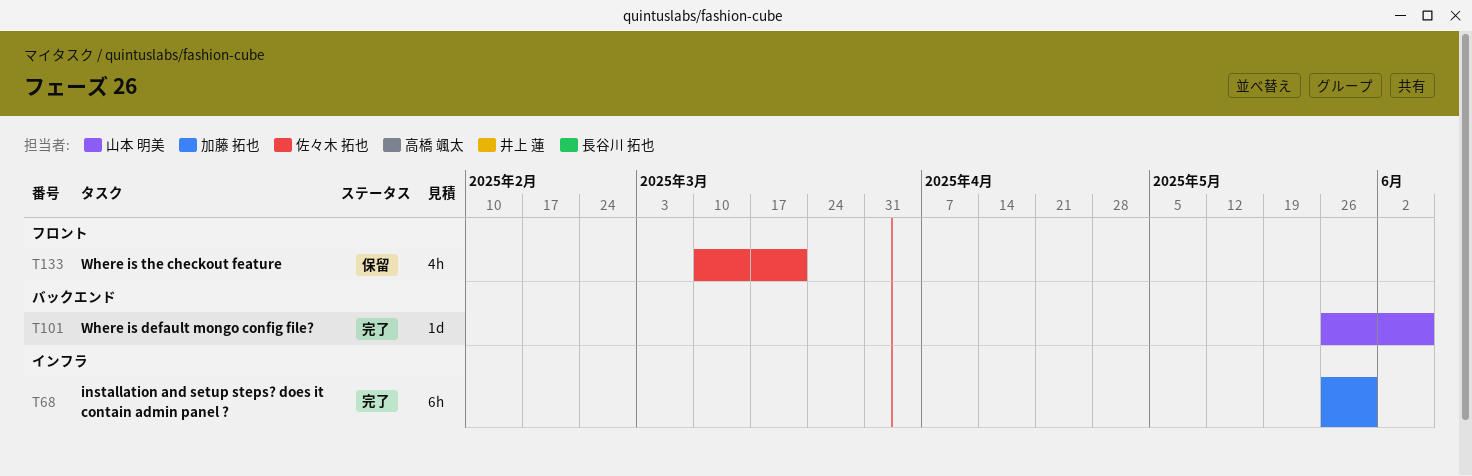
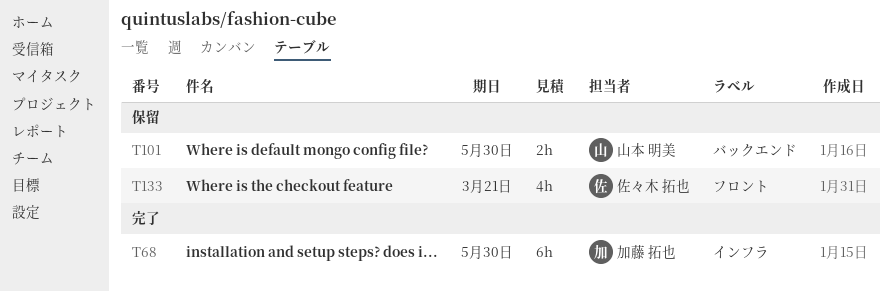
T101, status: 完了 -> 保留
T101, estimate: 1d -> 2h
T101, due: Jun 6 -> May 30

